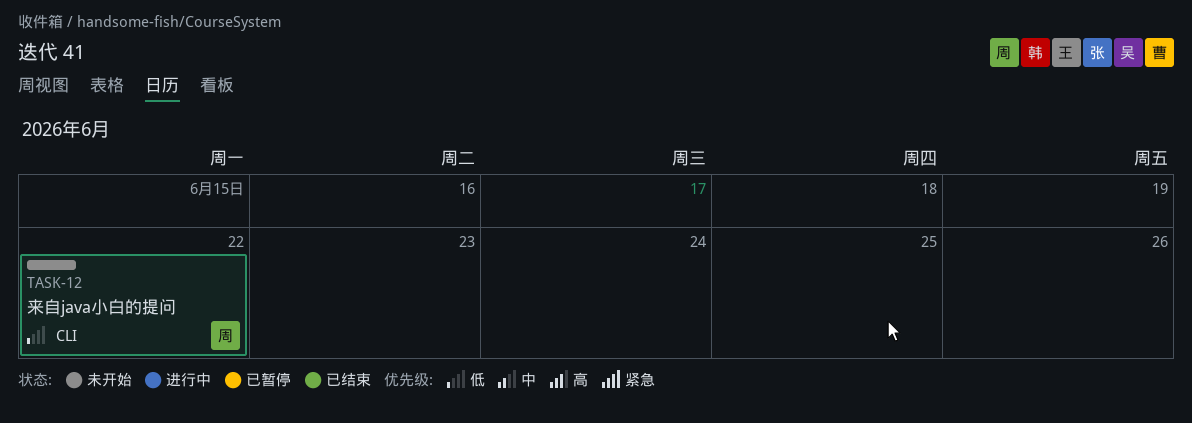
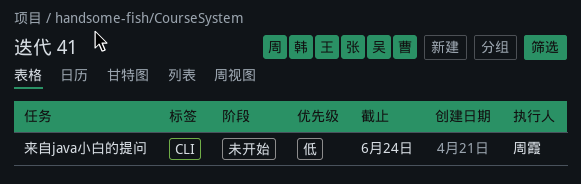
来自java小白的提问, due: Jun 22 -> Jun 24

